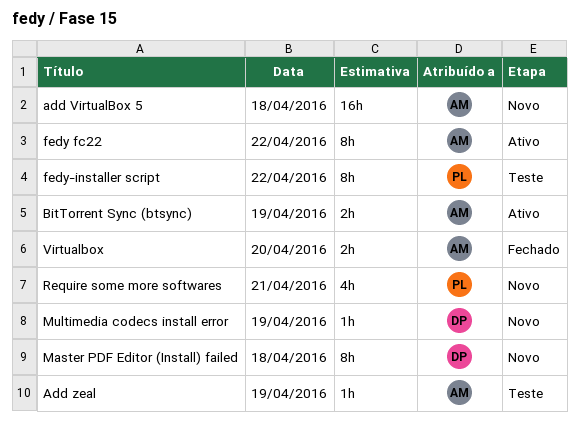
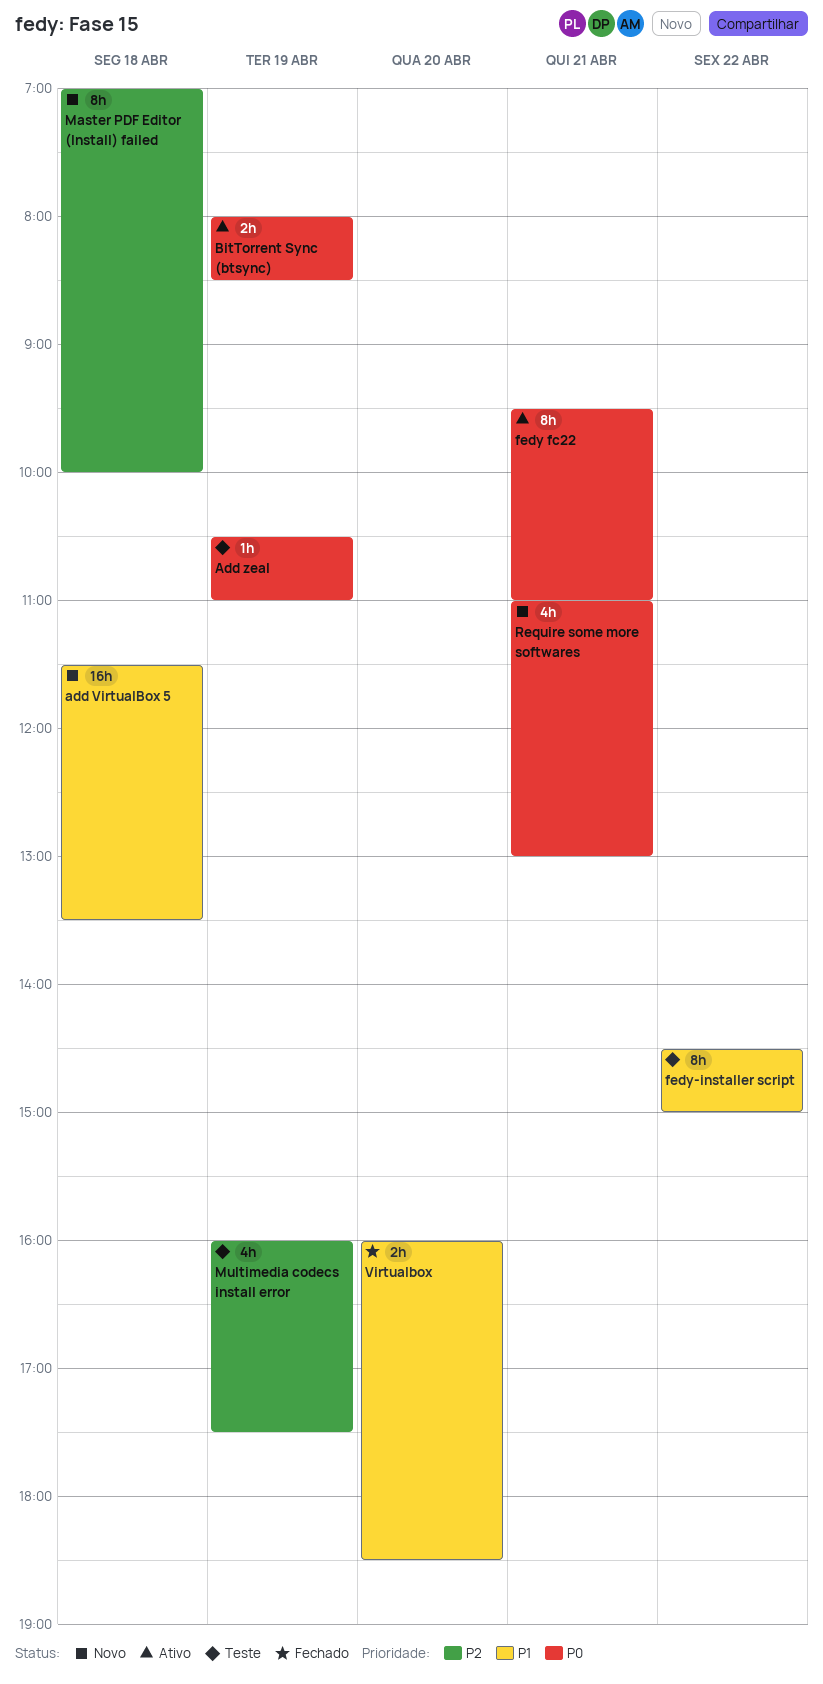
fedy fc22, day: Apr 22 -> Apr 21
Multimedia codecs install error, status: Novo -> Teste
Multimedia codecs install error, estimate: 1h -> 4h

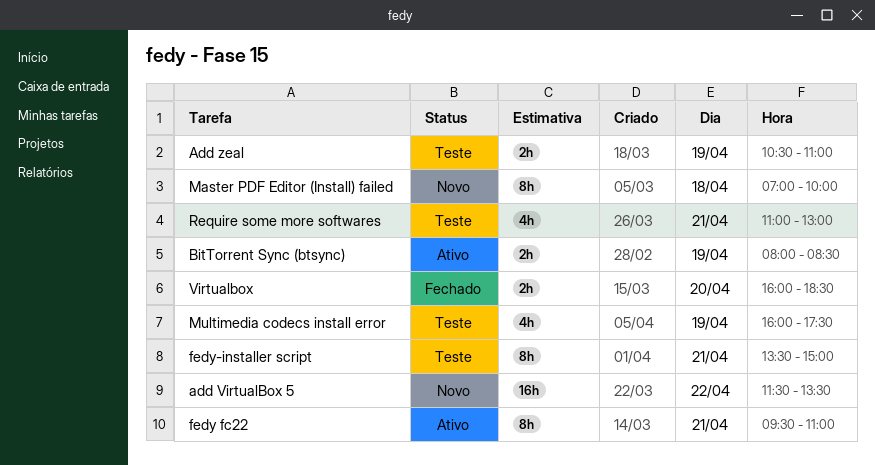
add VirtualBox 5, day: Apr 18 -> Apr 22
Add zeal, estimate: 1h -> 2h
fedy-installer script, day: Apr 22 -> Apr 21
fedy-installer script, begins: 14:30 -> 13:30
Require some more softwares, status: Novo -> Teste

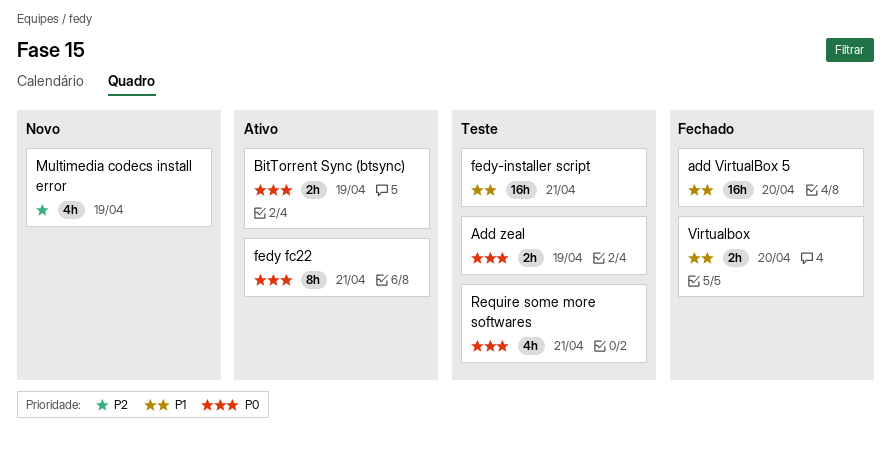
add VirtualBox 5, status: Novo -> Fechado
add VirtualBox 5, day: Apr 22 -> Apr 20
fedy-installer script, estimate: 8h -> 16h
Master PDF Editor (Install) failed: present -> none
Multimedia codecs install error, status: Teste -> Novo

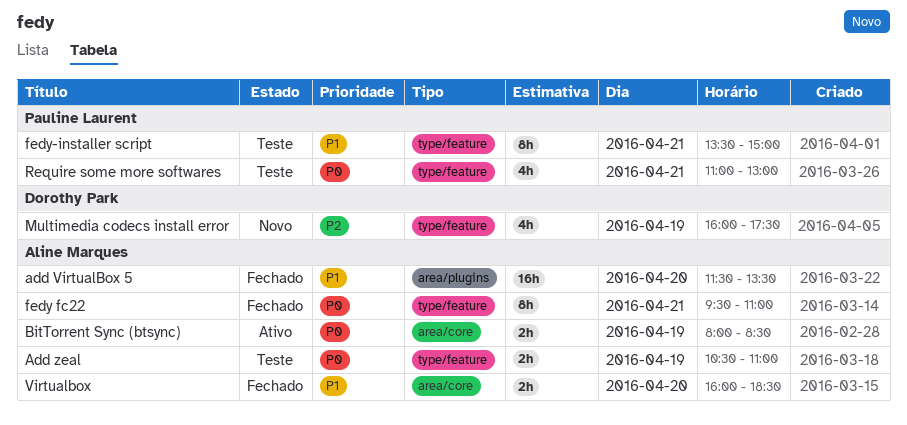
fedy fc22, status: Ativo -> Fechado
fedy-installer script, estimate: 16h -> 8h

